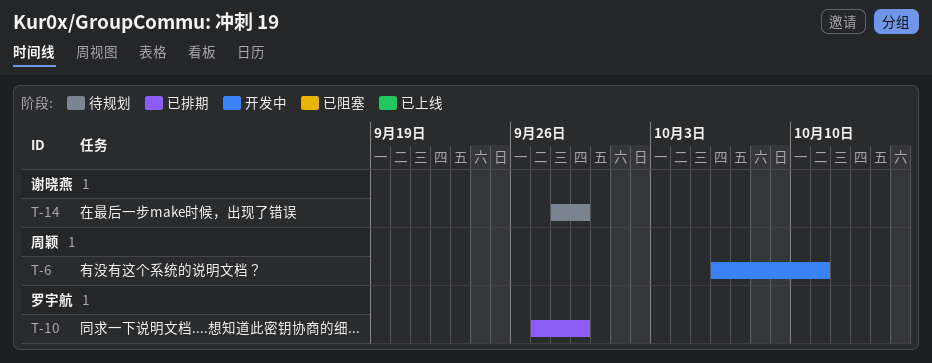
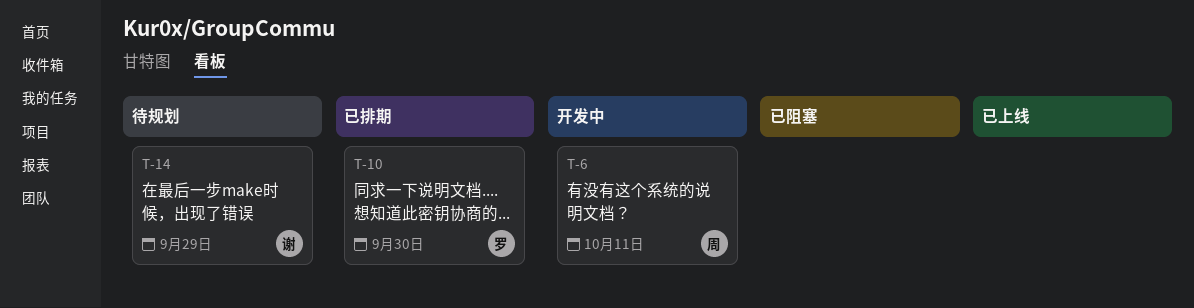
T-10, due: Sep 29 -> Sep 30

